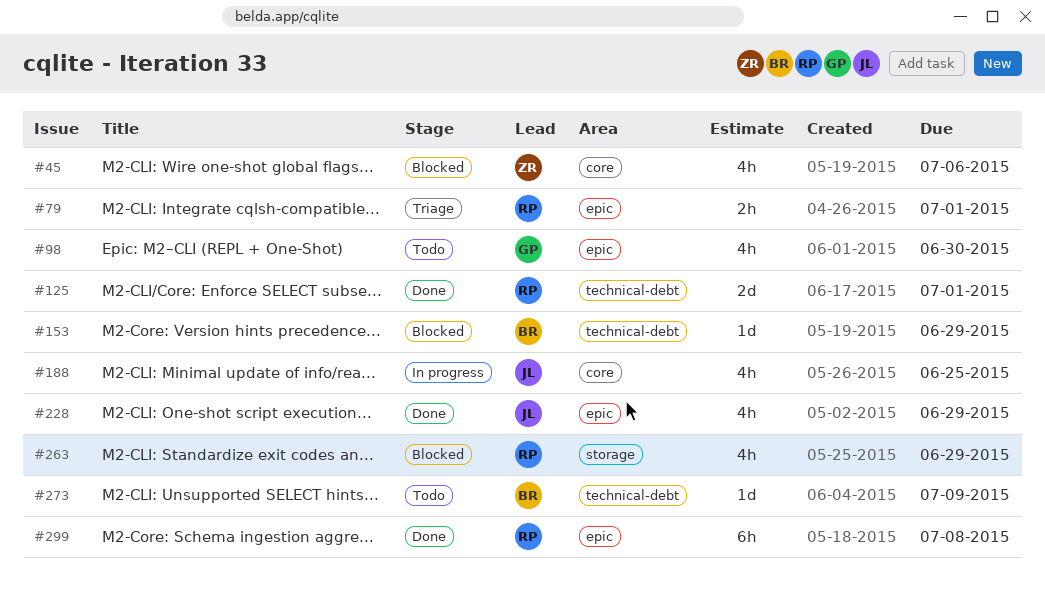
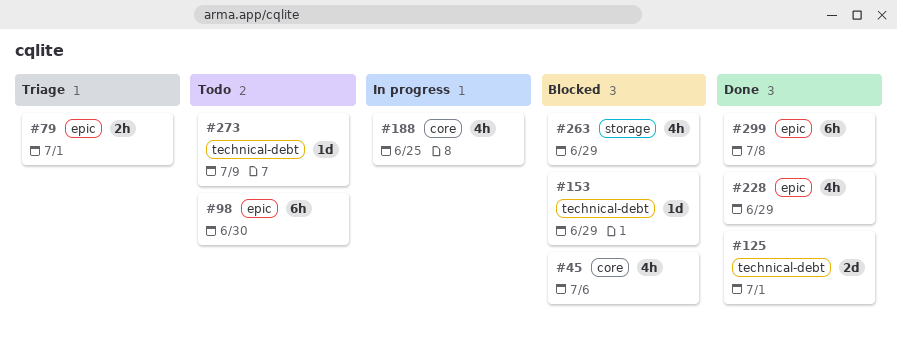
#98, estimate: 4h -> 6h

